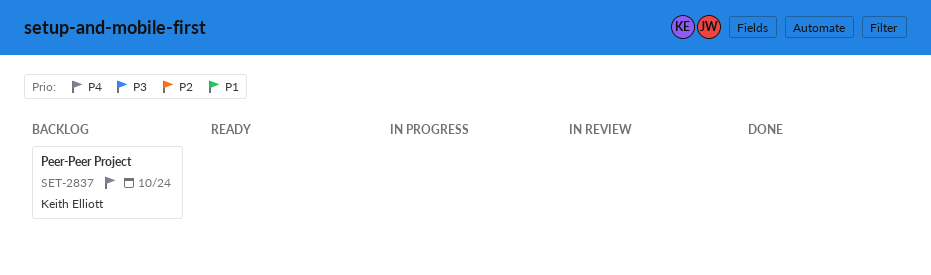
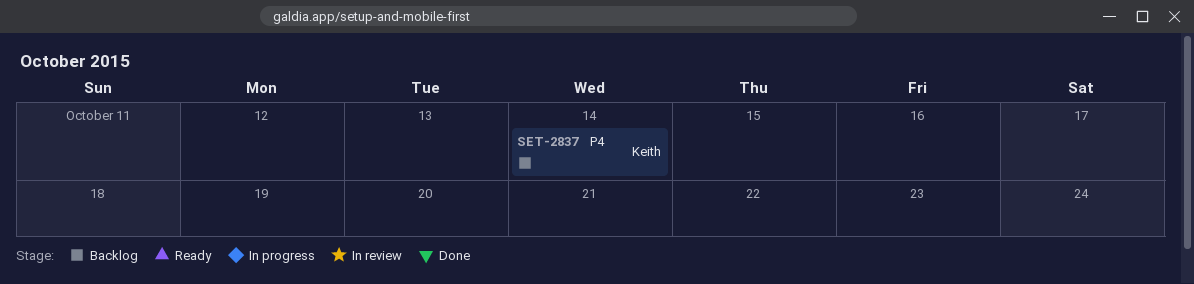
SET-2837, due: Oct 24 -> Oct 14

